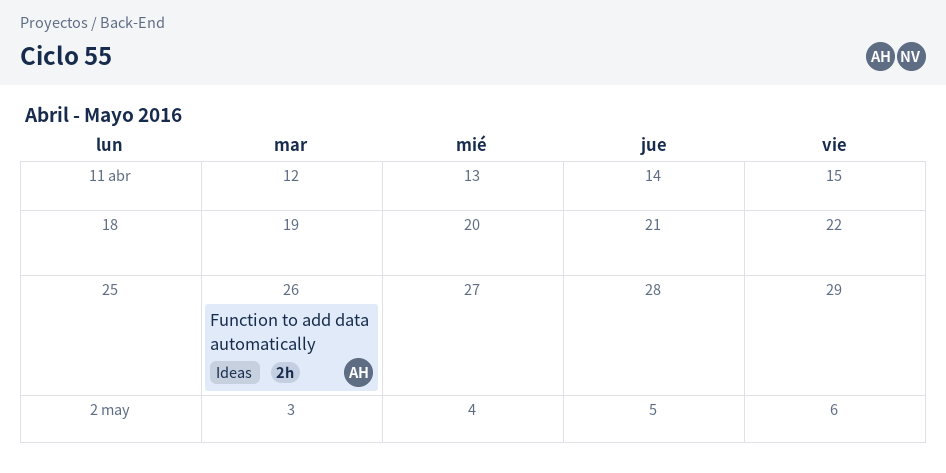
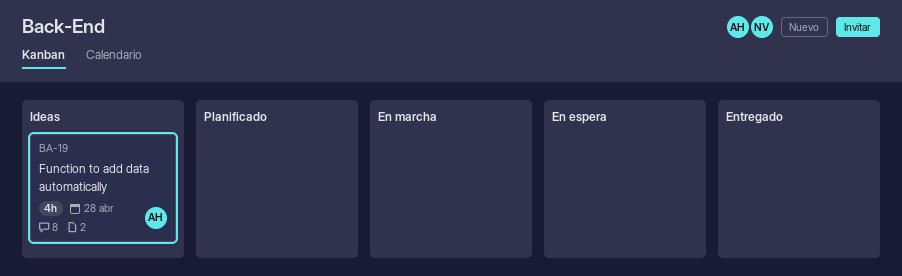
Function to add data automatically, estimate: 2h -> 4h
Function to add data automatically, due: Apr 26 -> Apr 28

